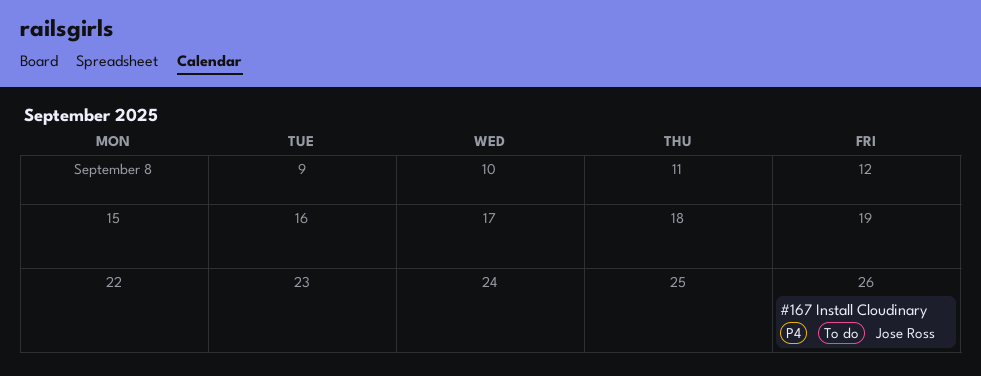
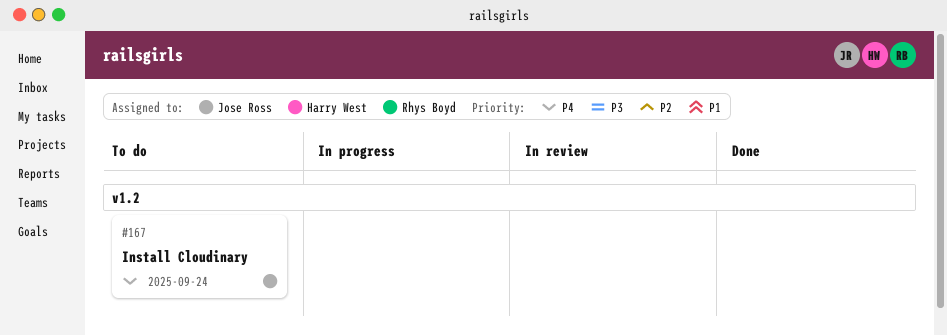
#167, due: Sep 26 -> Sep 24

